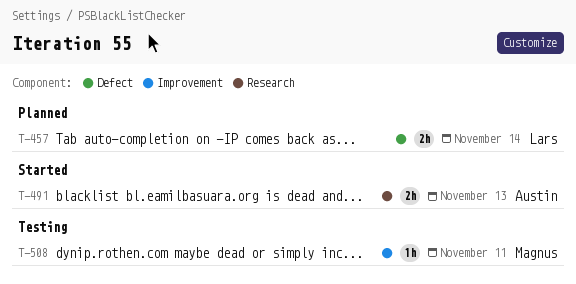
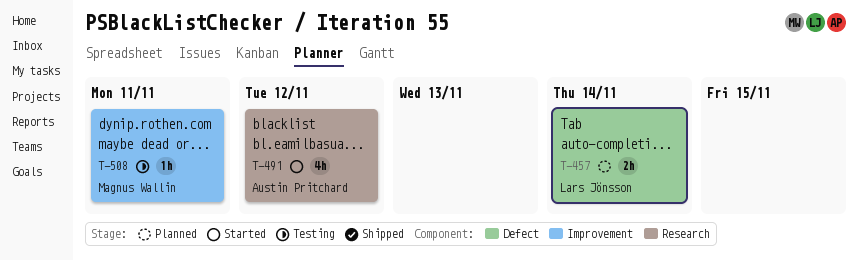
T-491, estimate: 2h -> 4h
T-491, due: Nov 13 -> Nov 12

